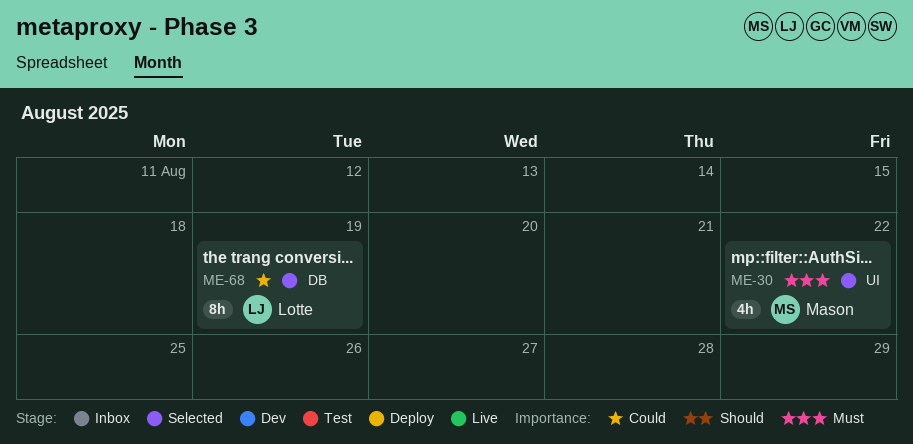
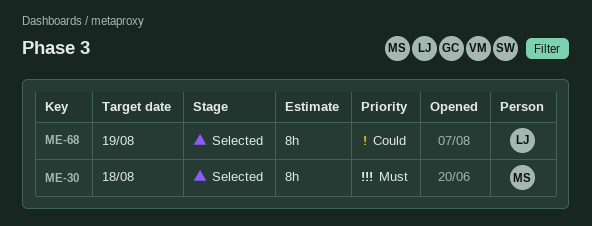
ME-30, estimate: 4h -> 8h
ME-30, due: Aug 22 -> Aug 18

